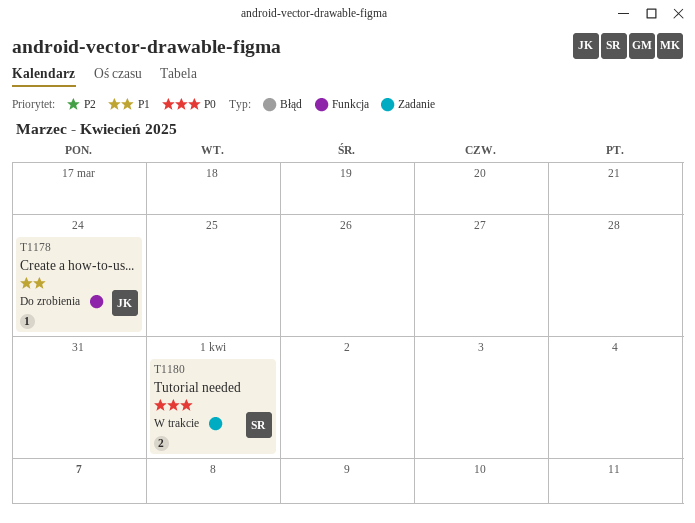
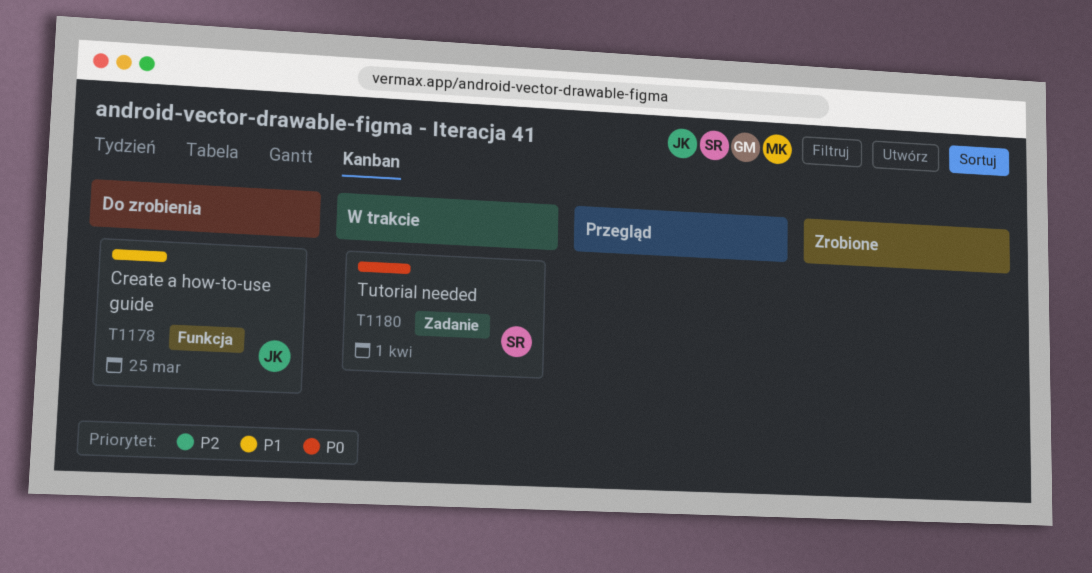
T1178, due: Mar 24 -> Mar 25

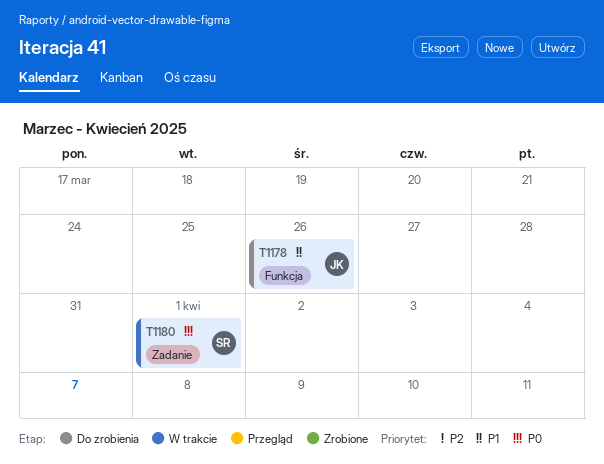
T1178, due: Mar 25 -> Mar 26

